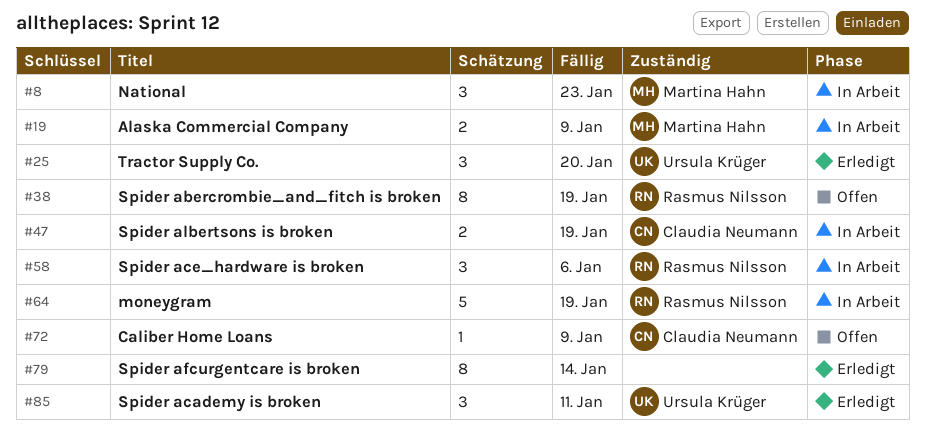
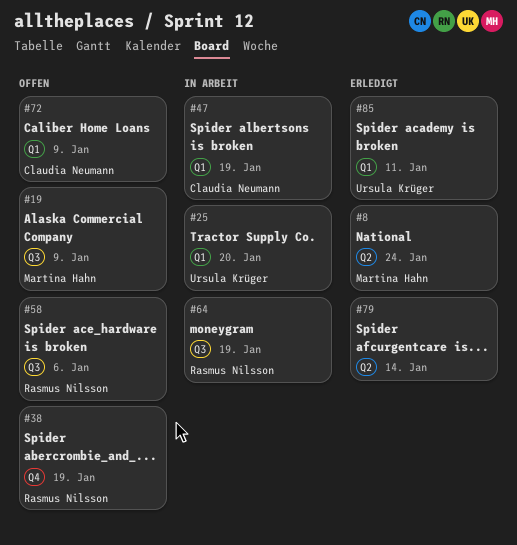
#8, status: In Arbeit -> Erledigt
#8, due: Jan 23 -> Jan 24
#19, status: In Arbeit -> Offen
#25, status: Erledigt -> In Arbeit
#58, status: In Arbeit -> Offen

